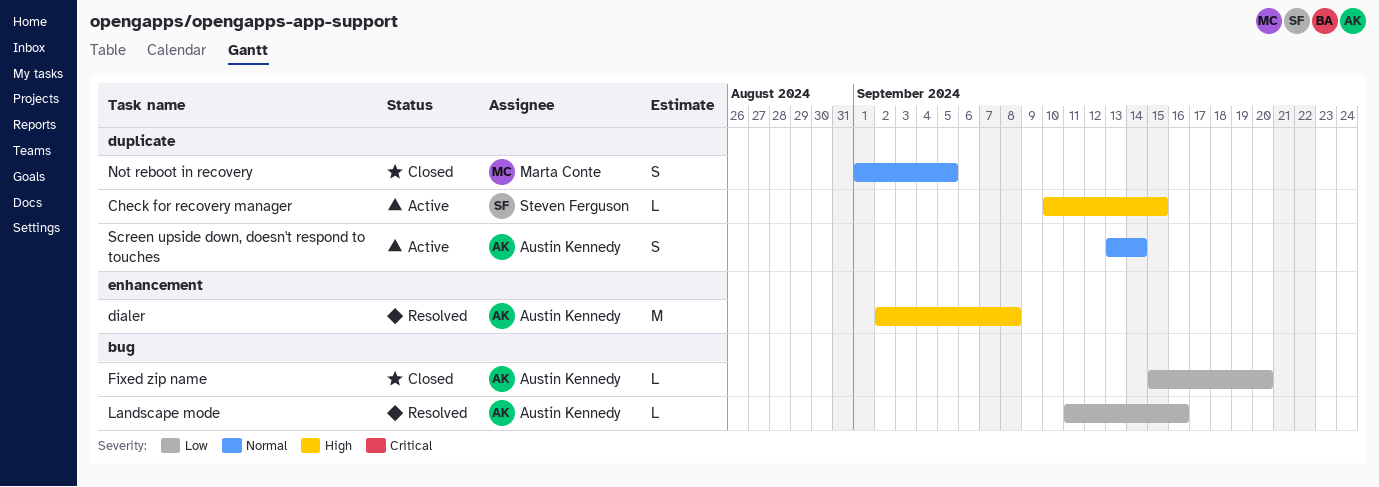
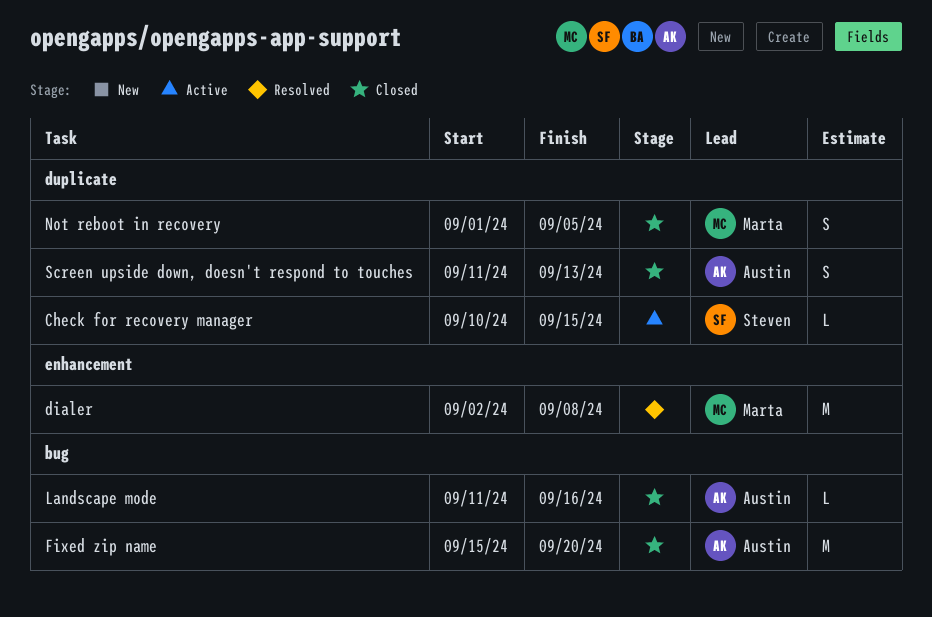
dialer, owner: Austin Kennedy -> Marta Conte
Fixed zip name, estimate: L -> M
Landscape mode, status: Resolved -> Closed
Screen upside down, doesn't respond to touches, status: Active -> Closed
Screen upside down, doesn't respond to touches, start: Sep 13 -> Sep 11
Screen upside down, doesn't respond to touches, due: Sep 14 -> Sep 13

